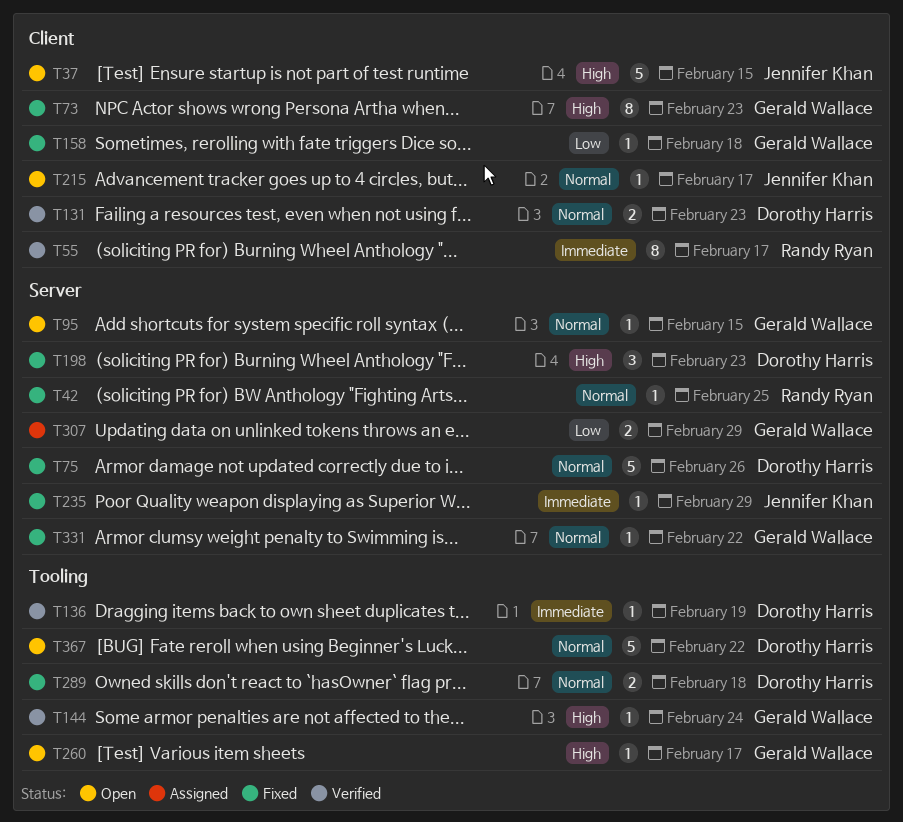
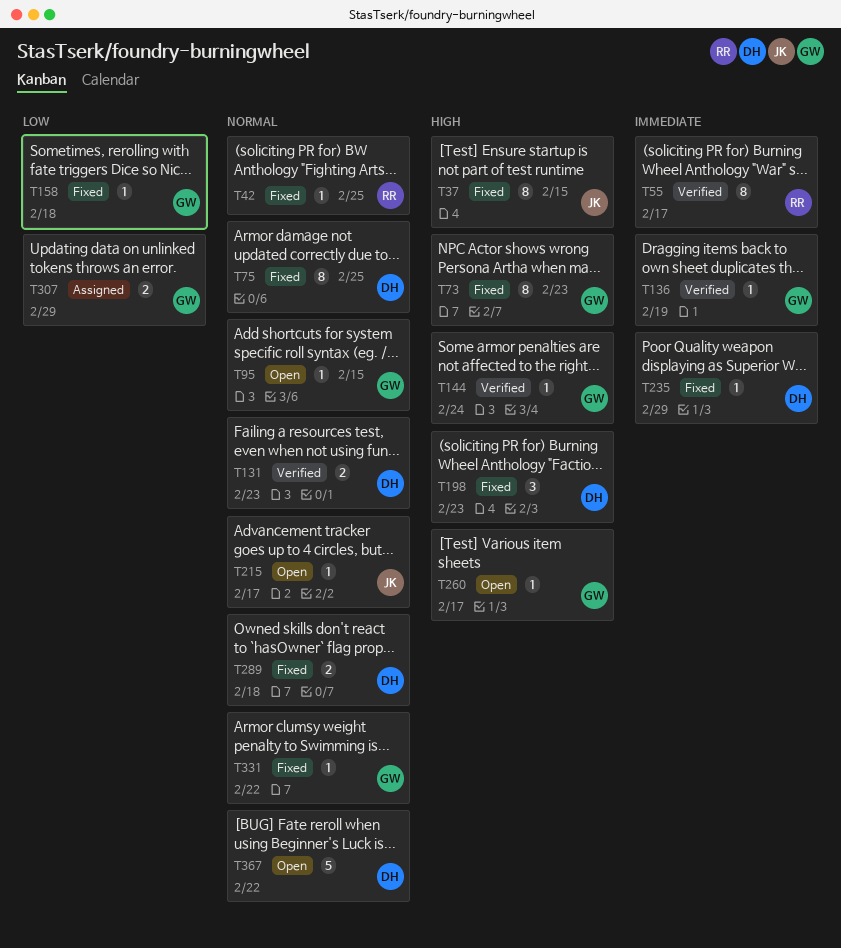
T37, status: Open -> Fixed
T37, estimate: 5 -> 8
T75, estimate: 5 -> 8
T75, due: Feb 26 -> Feb 25
T136, owner: Dorothy Harris -> Gerald Wallace
T235, owner: Jennifer Khan -> Dorothy Harris

